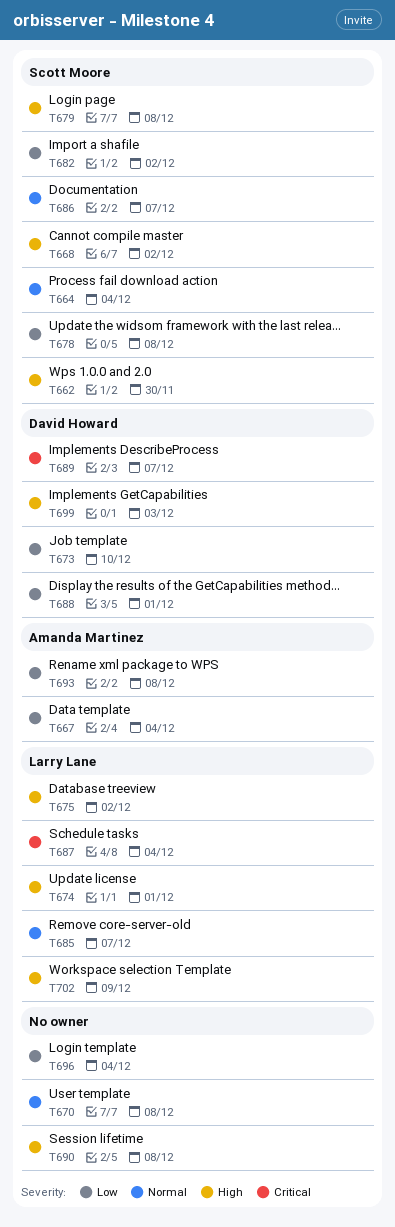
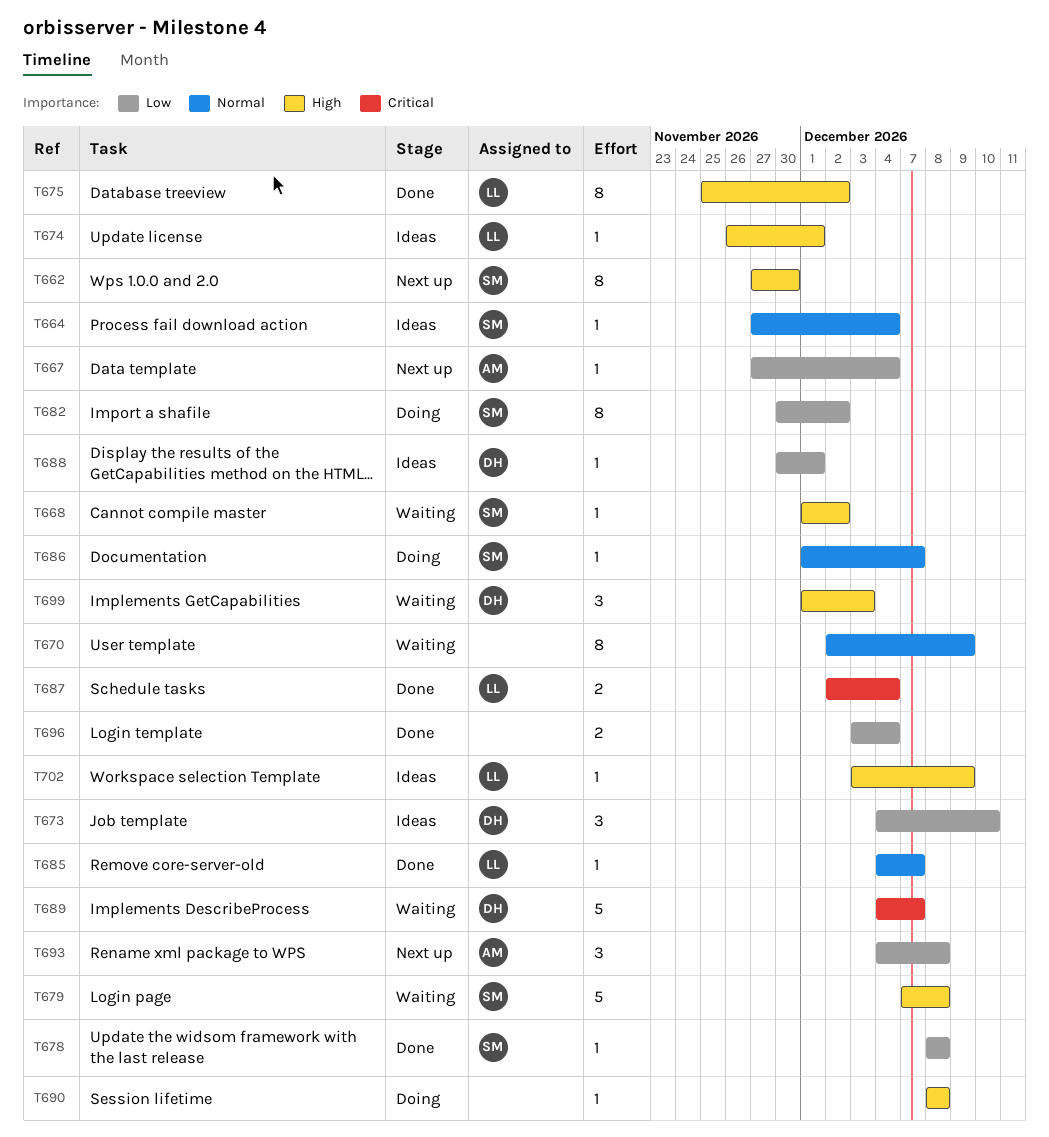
T670, due: Dec 8 -> Dec 9

